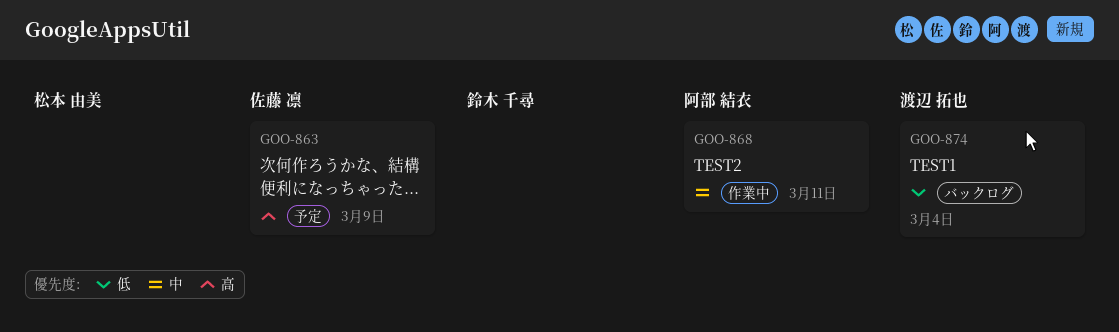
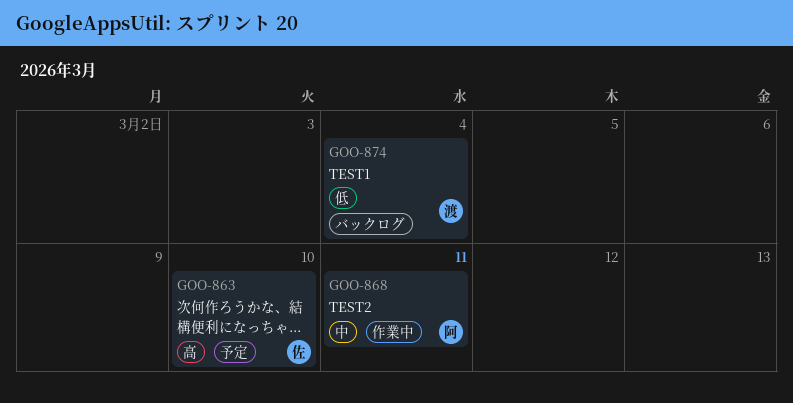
GOO-863, due: Mar 9 -> Mar 10

